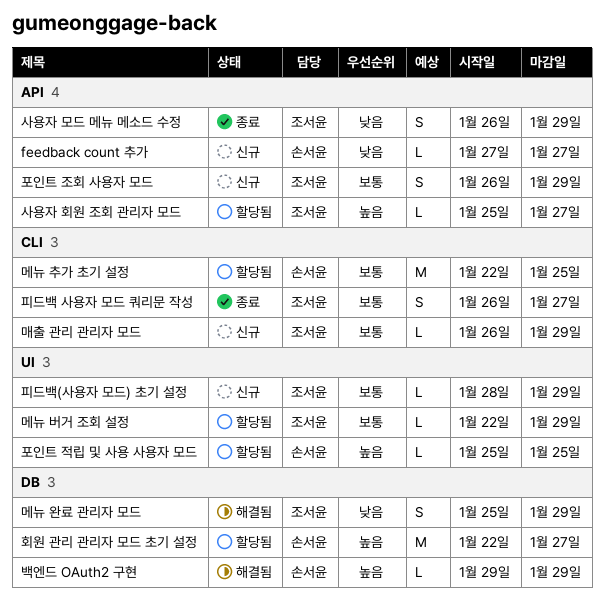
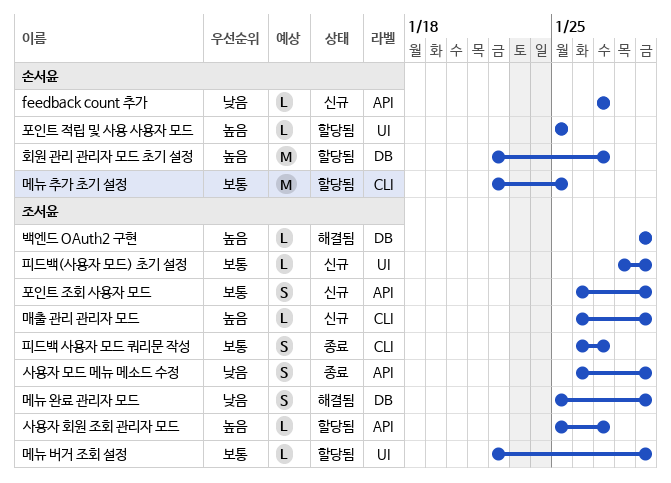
매출 관리 관리자 모드, priority: 보통 -> 높음
백엔드 OAuth2 구현, owner: 손서윤 -> 조서윤

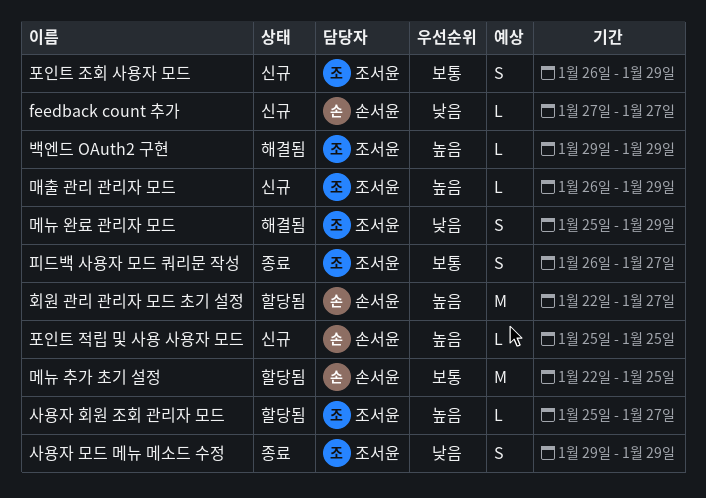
메뉴 버거 조회 설정: present -> none
사용자 모드 메뉴 메소드 수정, start: Jan 26 -> Jan 29
포인트 적립 및 사용 사용자 모드, status: 할당됨 -> 신규
피드백(사용자 모드) 초기 설정: present -> none

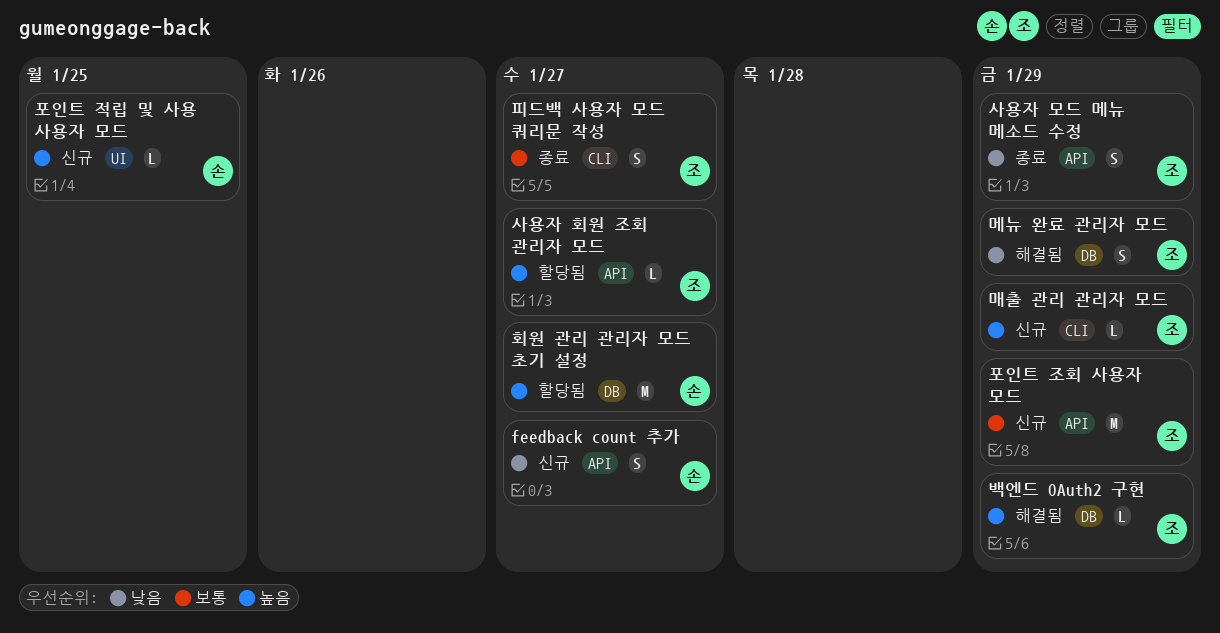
feedback count 추가, estimate: L -> S
메뉴 추가 초기 설정: present -> none
포인트 조회 사용자 모드, estimate: S -> M

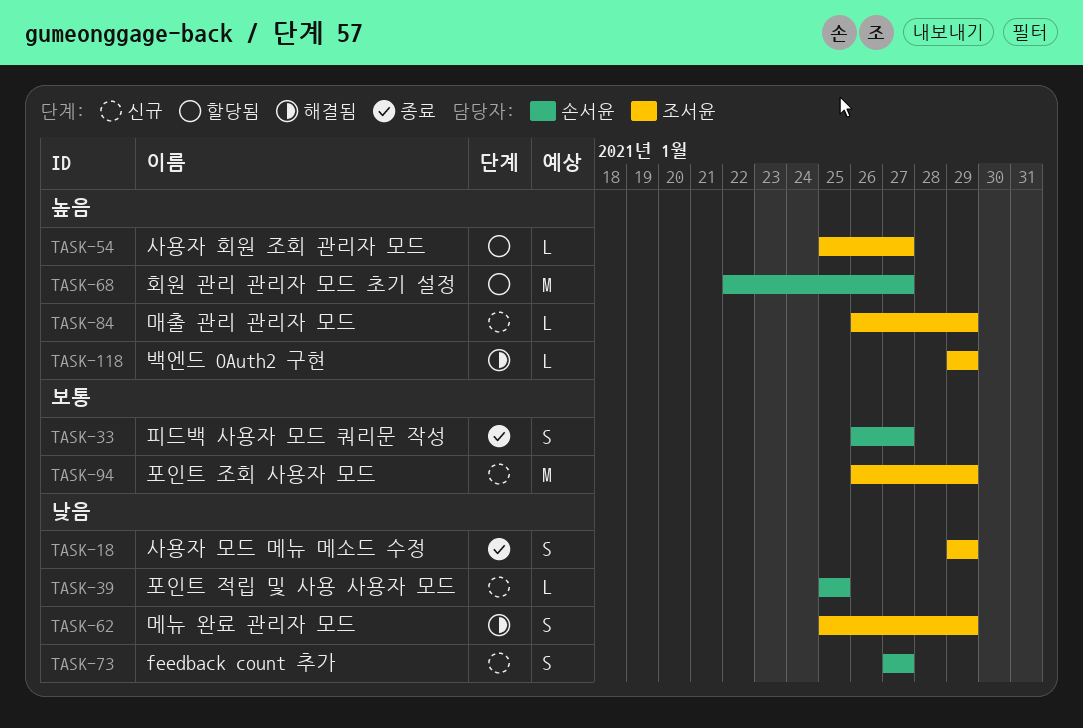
포인트 적립 및 사용 사용자 모드, priority: 높음 -> 낮음
피드백 사용자 모드 쿼리문 작성, owner: 조서윤 -> 손서윤

